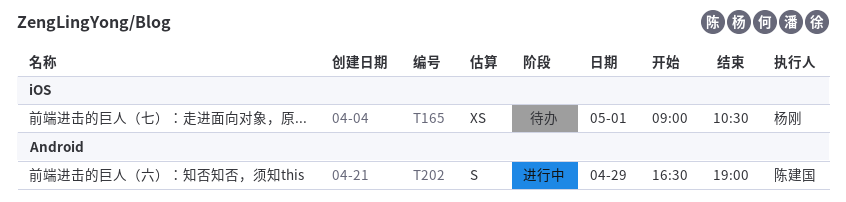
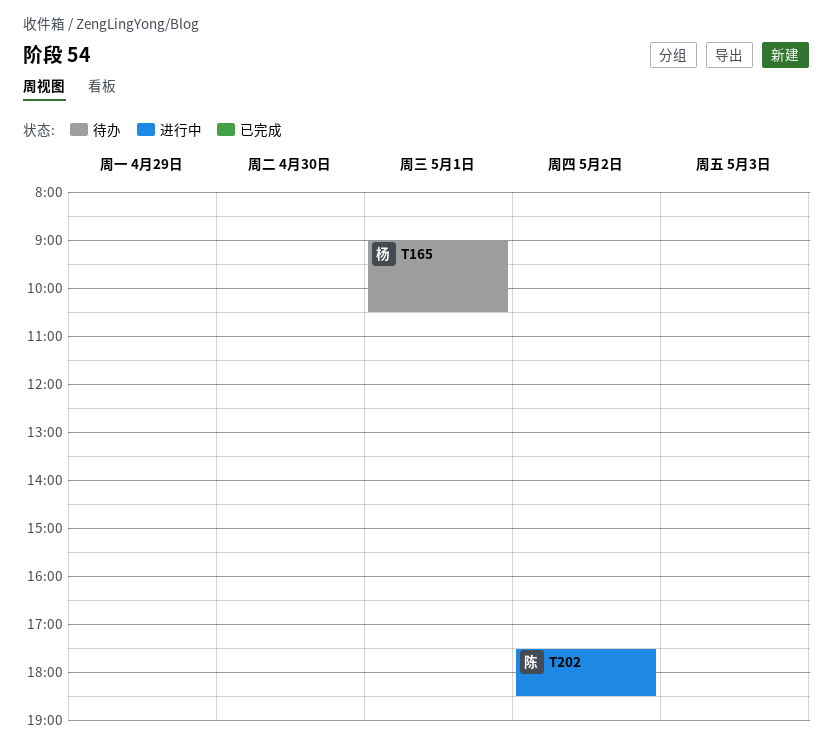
T202, day: Apr 29 -> May 2
T202, begins: 16:30 -> 17:30
T202, ends: 19:00 -> 18:30

